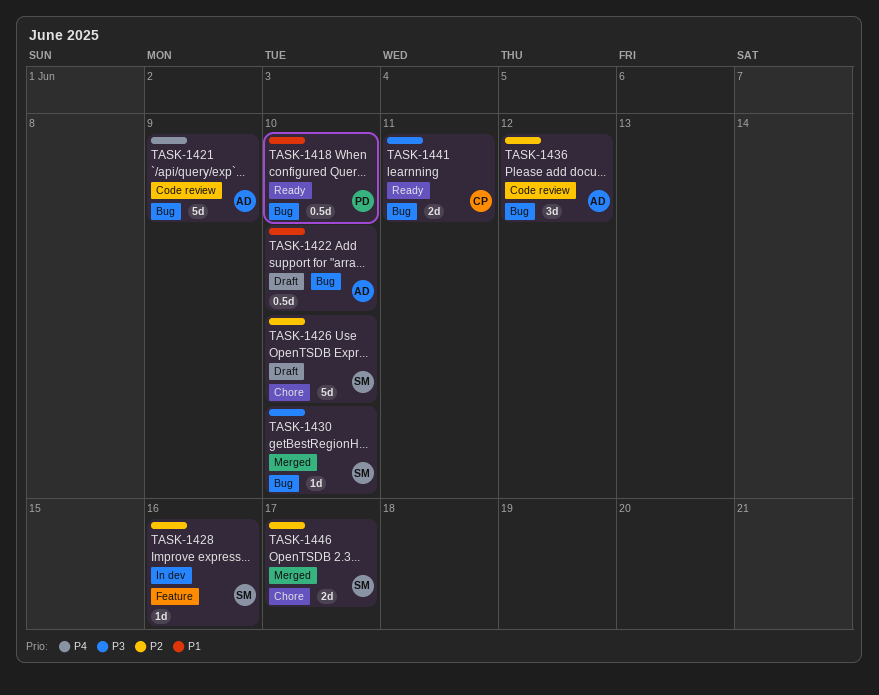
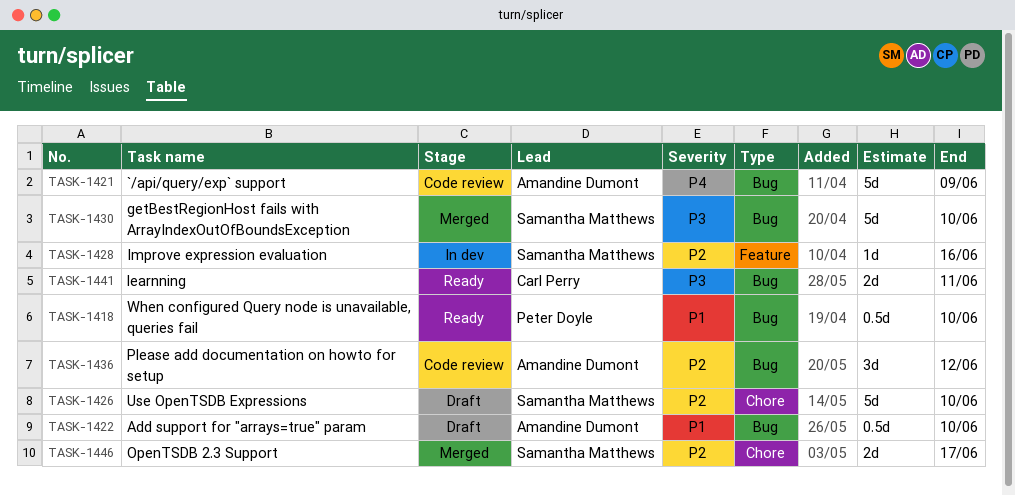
TASK-1430, estimate: 1d -> 5d

